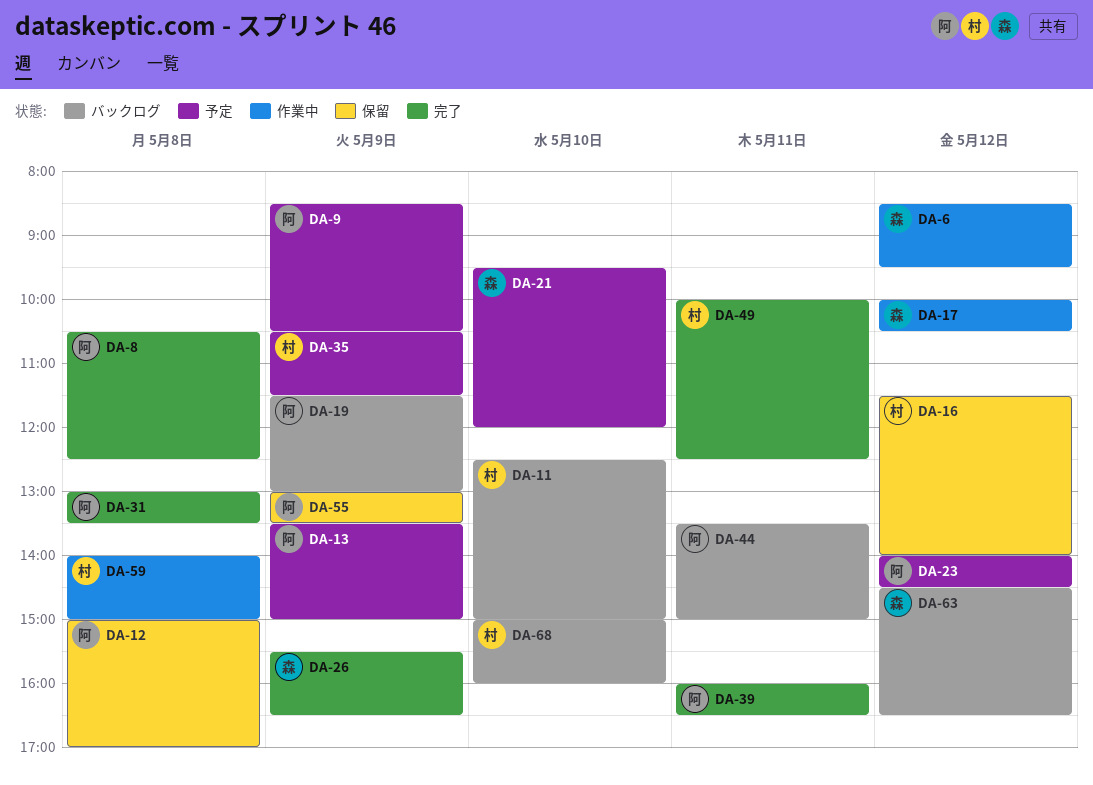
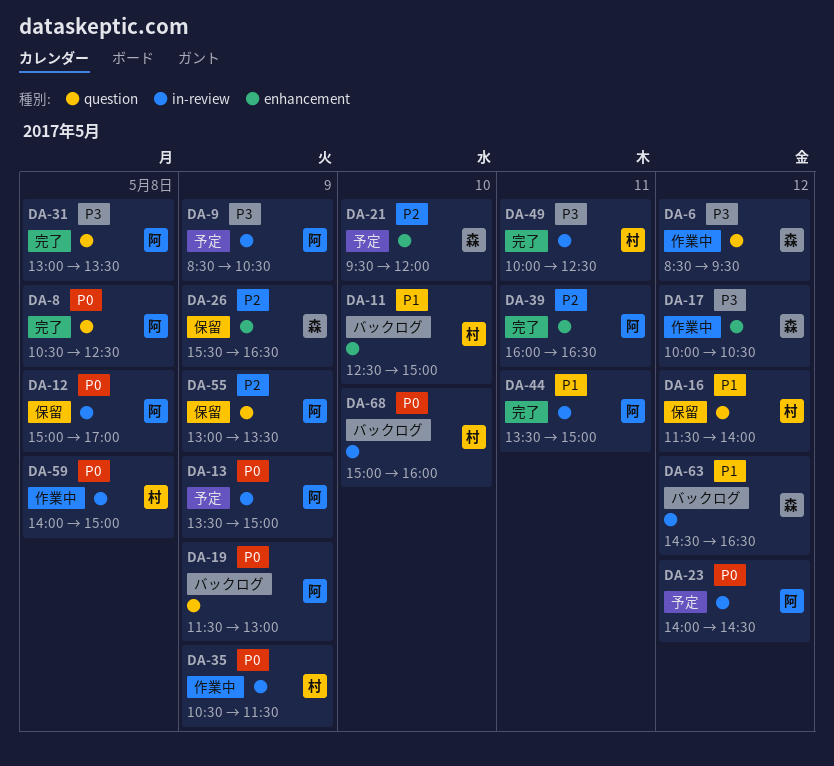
DA-26, status: 完了 -> 保留
DA-35, status: 予定 -> 作業中
DA-44, status: バックログ -> 完了

